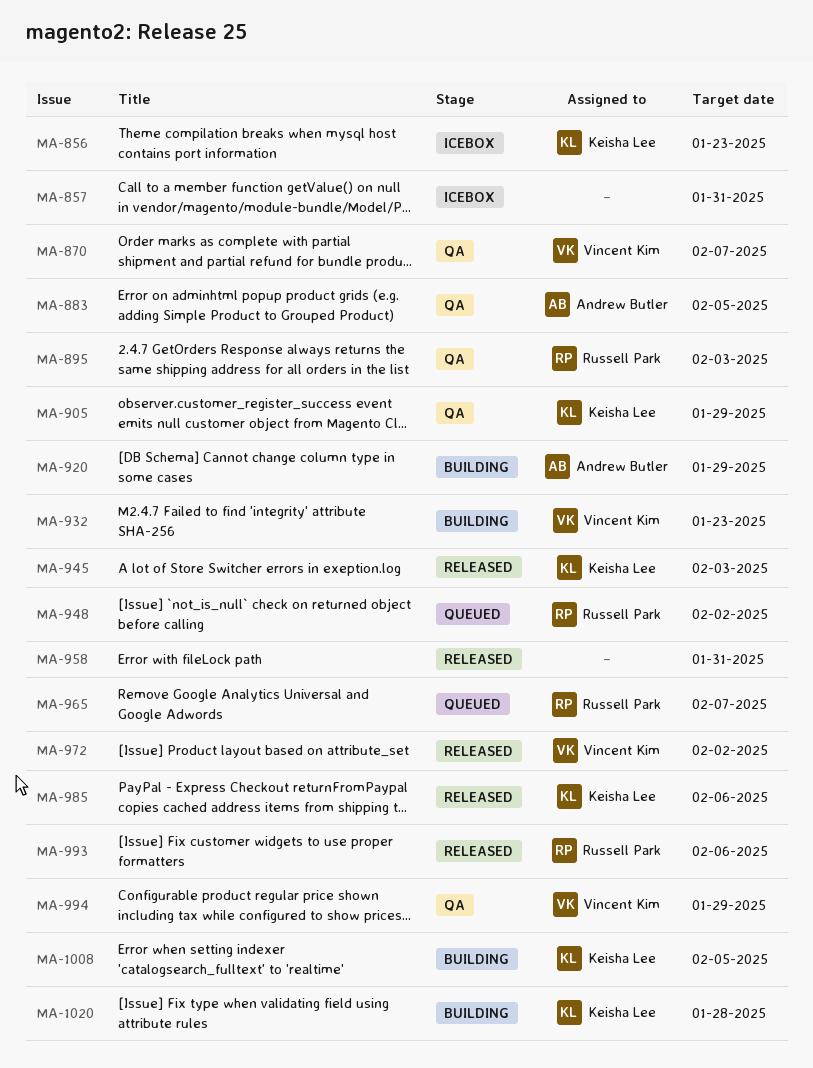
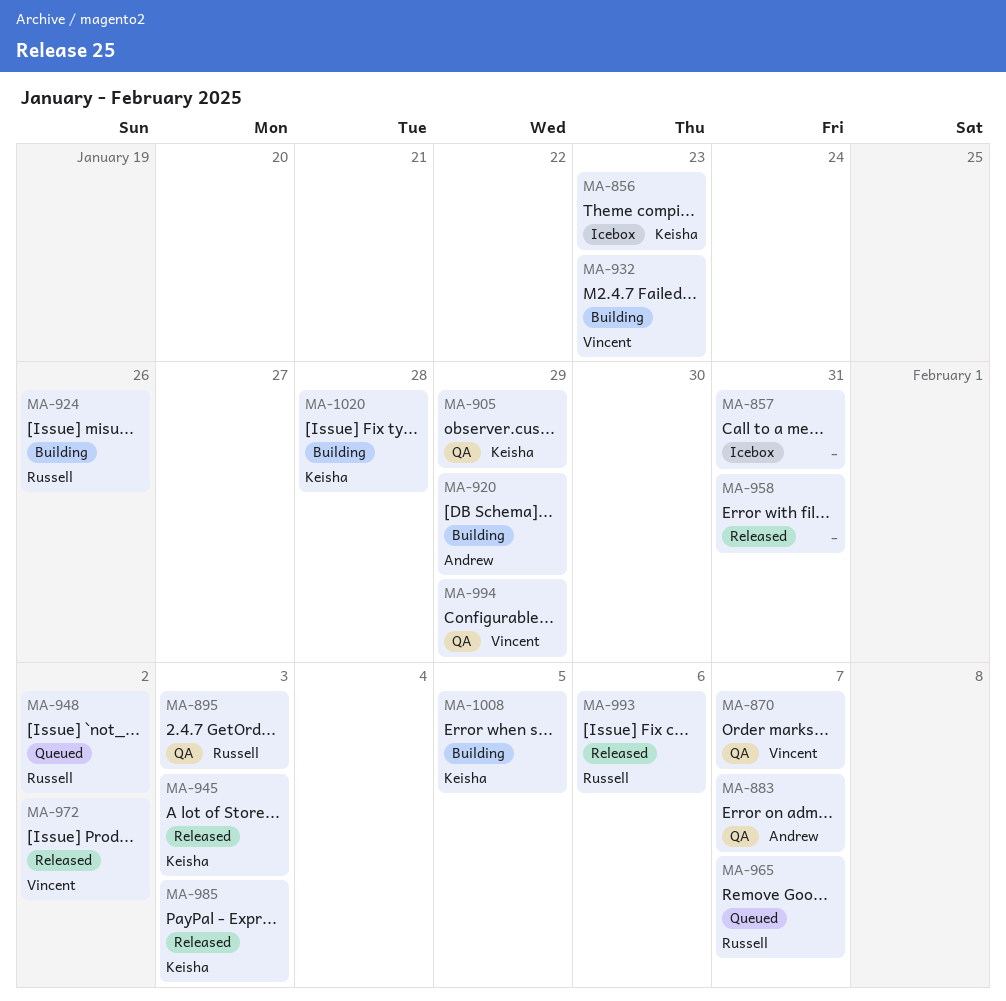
MA-883, due: Feb 5 -> Feb 7
MA-924: none -> present
MA-985, due: Feb 6 -> Feb 3

